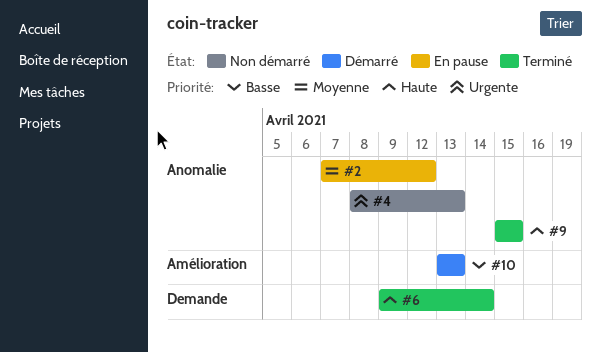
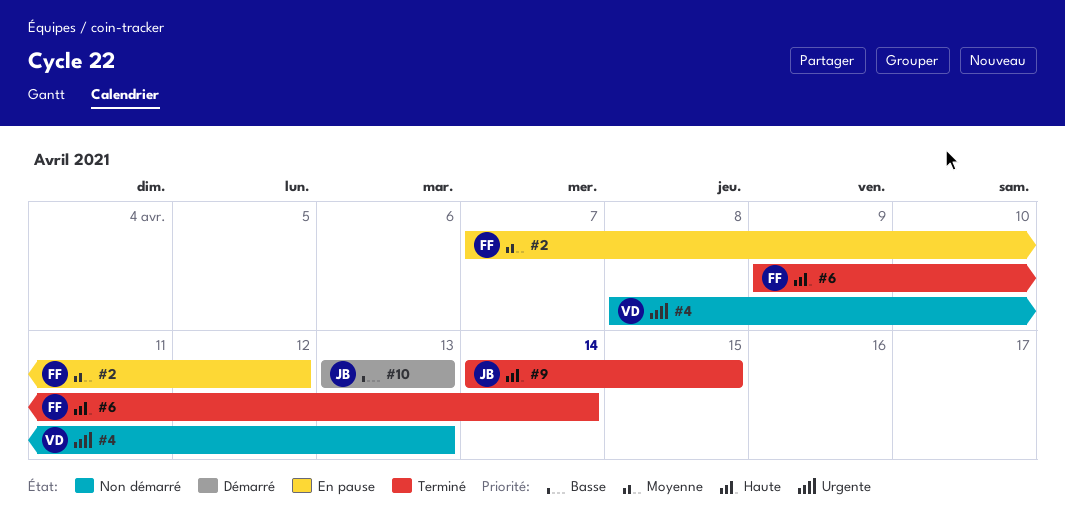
#9, start: Apr 15 -> Apr 14

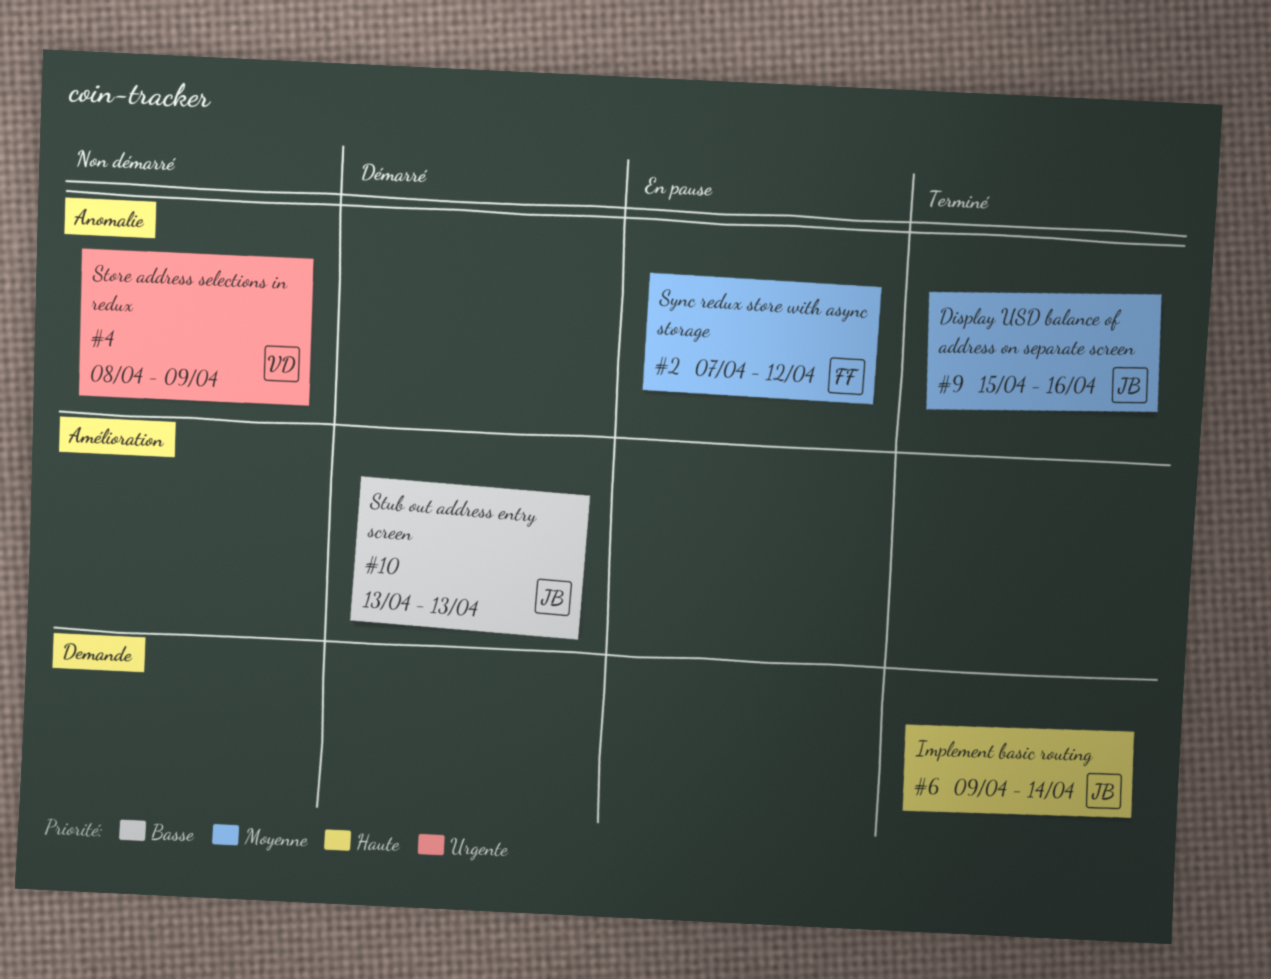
#4, due: Apr 13 -> Apr 9
#6, owner: FF -> JB
#9, priority: Haute -> Moyenne
#9, start: Apr 14 -> Apr 15
#9, due: Apr 15 -> Apr 16

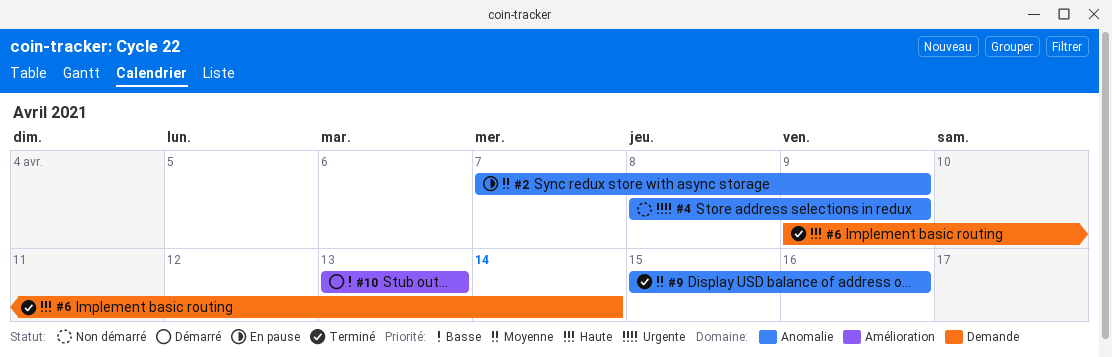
#2, due: Apr 12 -> Apr 9

